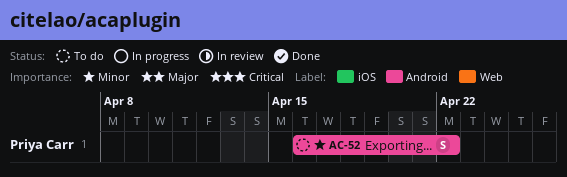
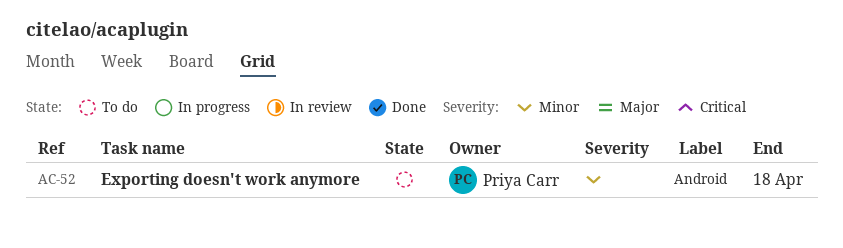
AC-52, due: Apr 22 -> Apr 18

